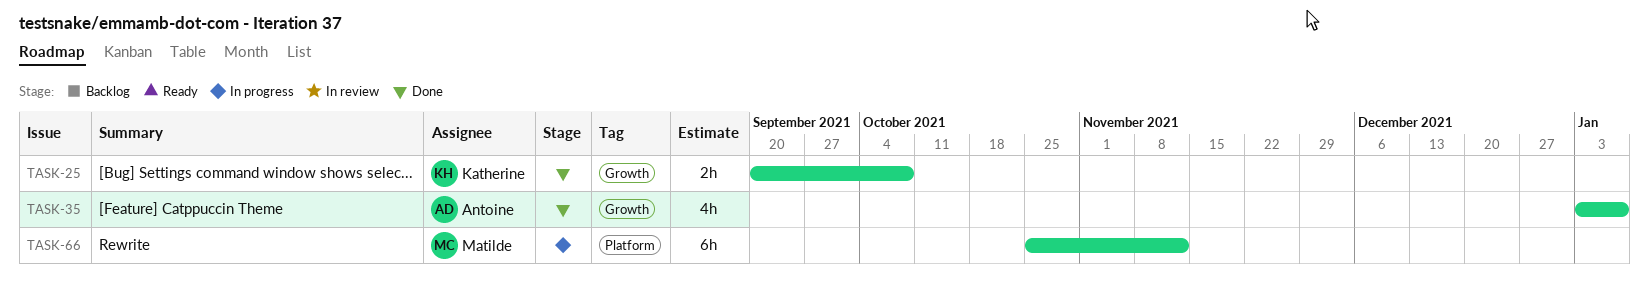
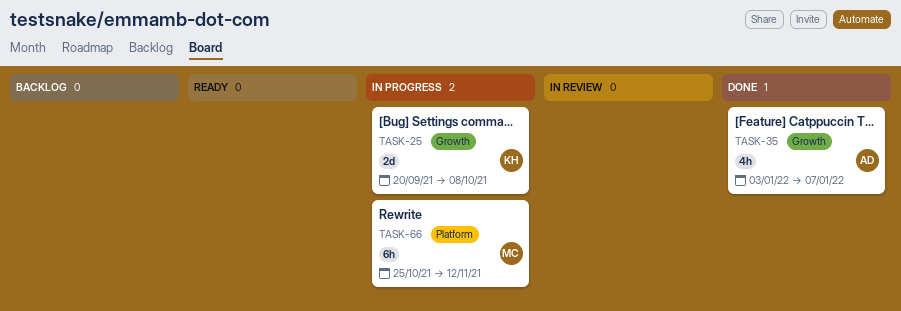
TASK-25, status: Done -> In progress
TASK-25, estimate: 2h -> 2d

